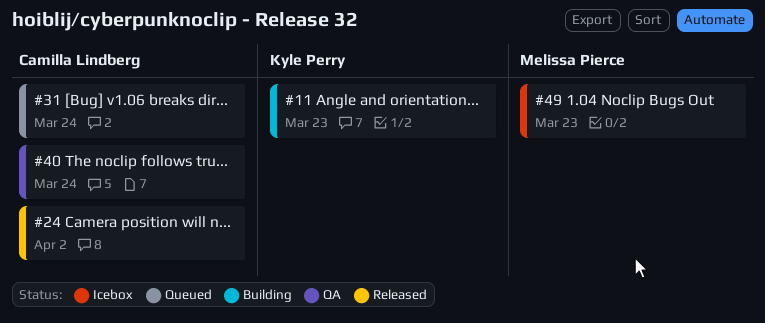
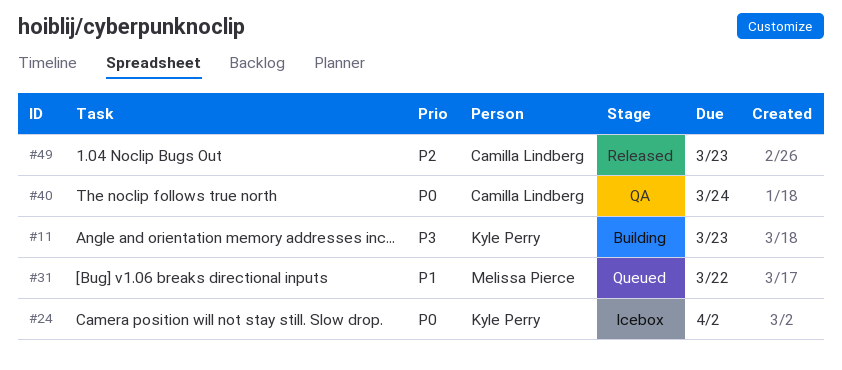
#24, status: Released -> Icebox
#24, owner: Camilla Lindberg -> Kyle Perry
#31, owner: Camilla Lindberg -> Melissa Pierce
#31, due: Mar 24 -> Mar 22
#49, status: Icebox -> Released
#49, owner: Melissa Pierce -> Camilla Lindberg

